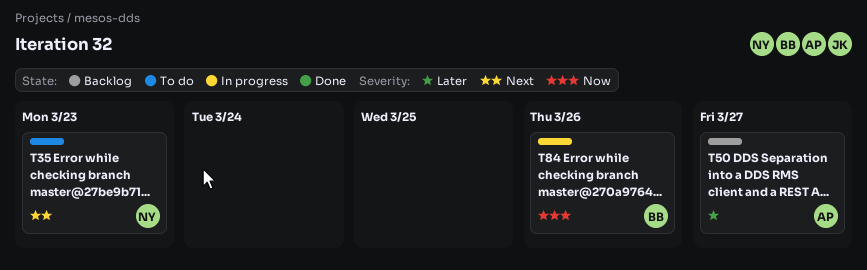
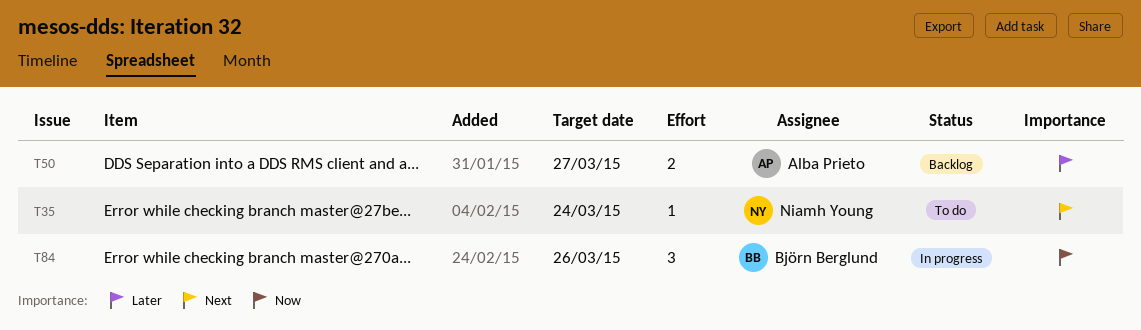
T35, due: Mar 23 -> Mar 24

